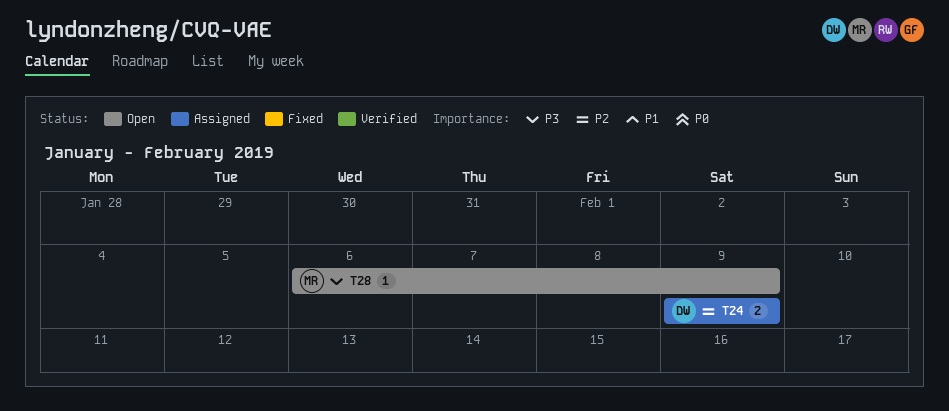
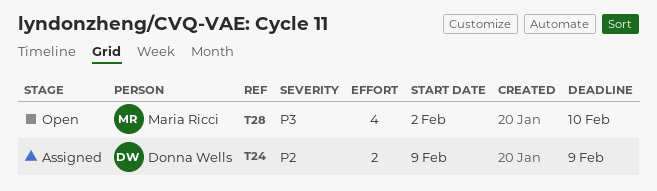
T28, estimate: 1 -> 4
T28, start: Feb 6 -> Feb 2
T28, due: Feb 9 -> Feb 10

